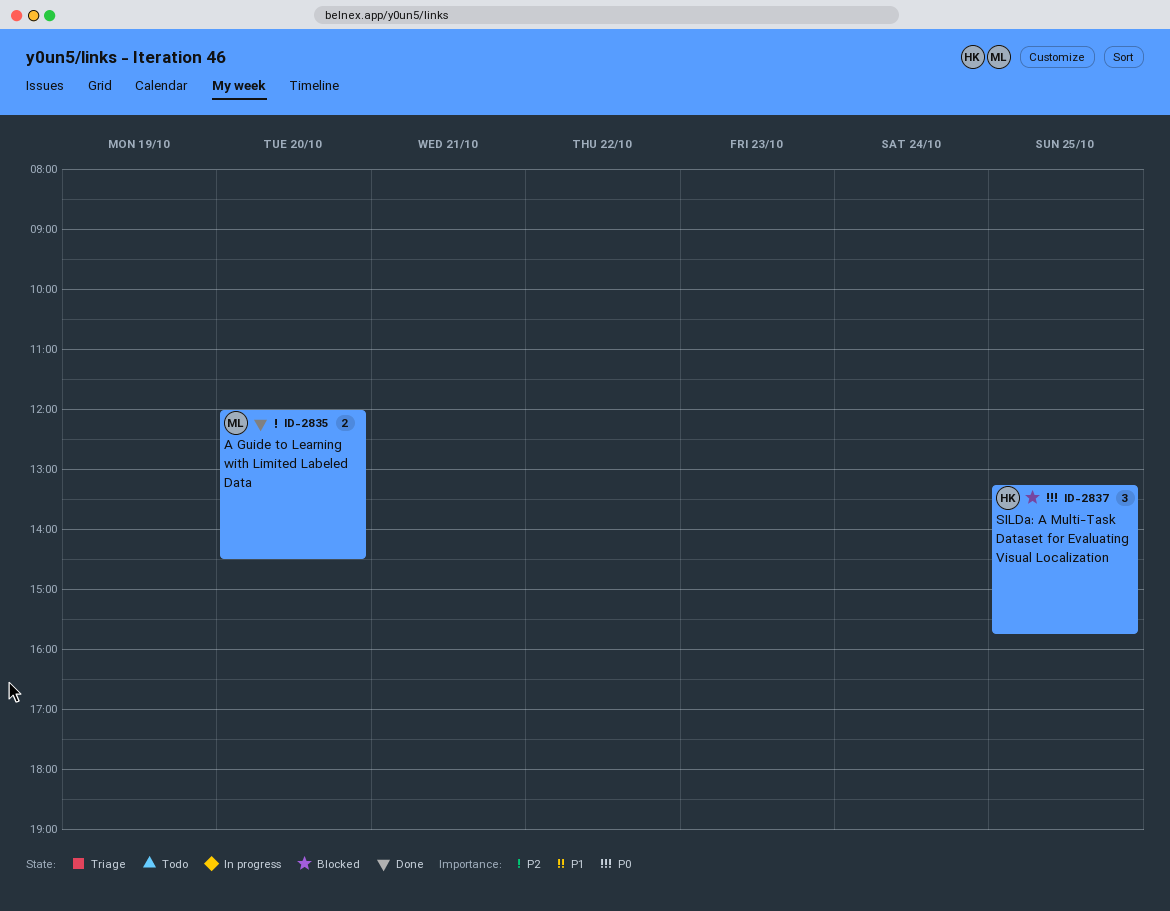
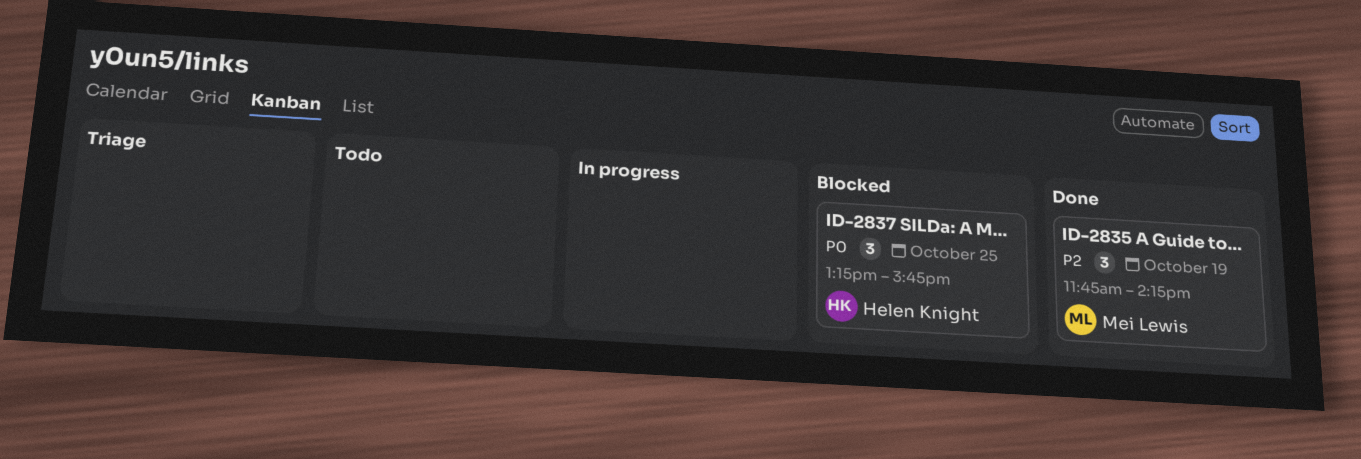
ID-2835, estimate: 2 -> 3
ID-2835, day: Oct 20 -> Oct 19
ID-2835, begins: 12:00 -> 11:45
ID-2835, ends: 14:30 -> 14:15

